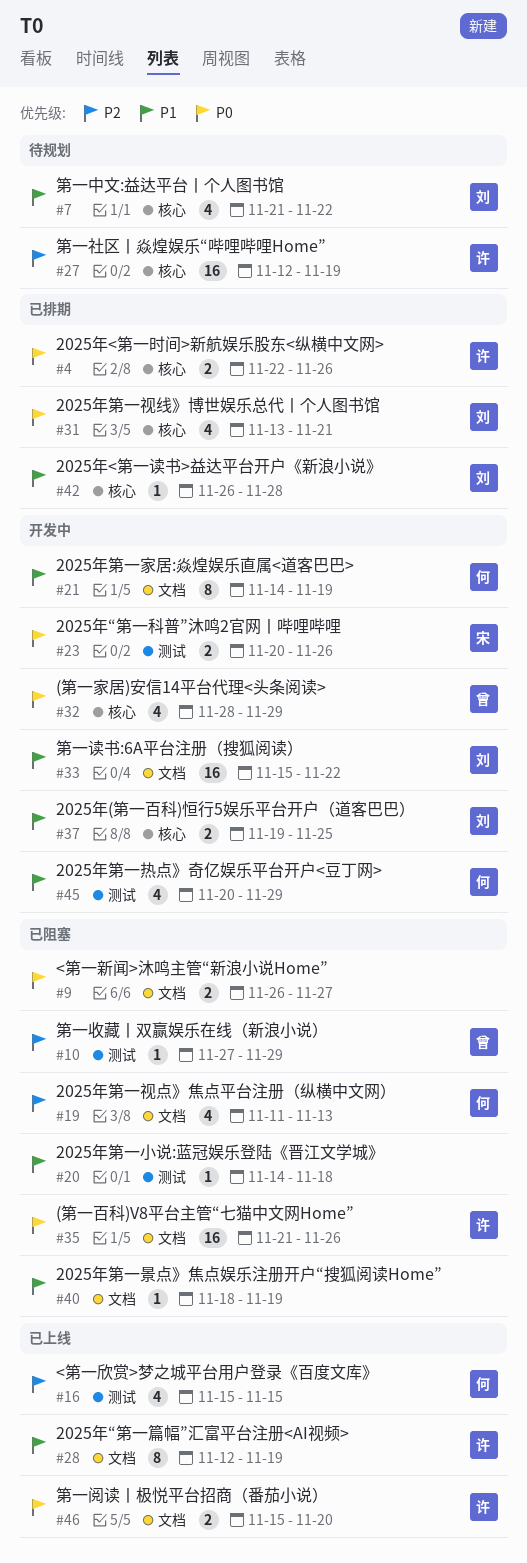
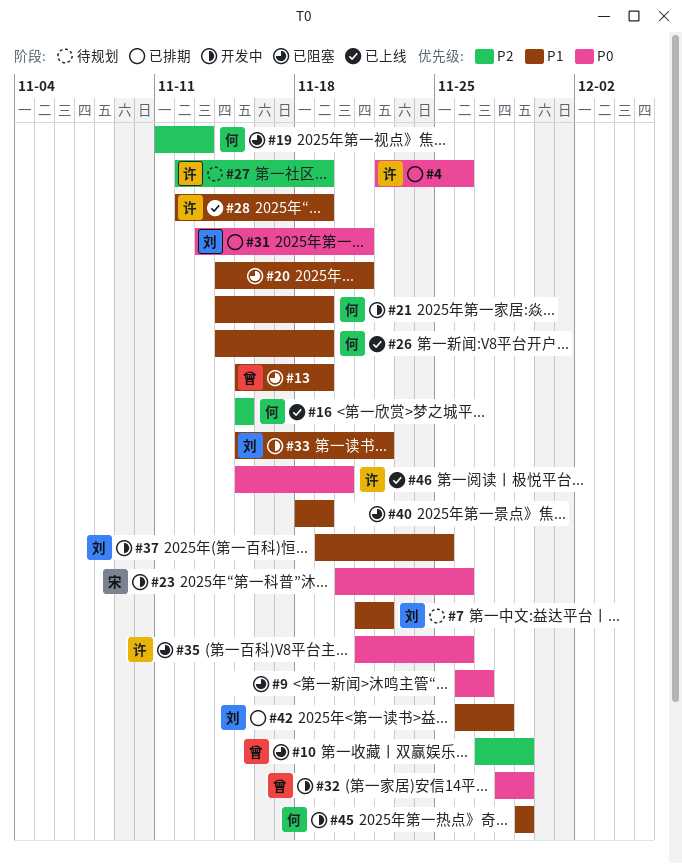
#13: none -> present
#20, due: Nov 18 -> Nov 21
#26: none -> present
#45, start: Nov 20 -> Nov 29

